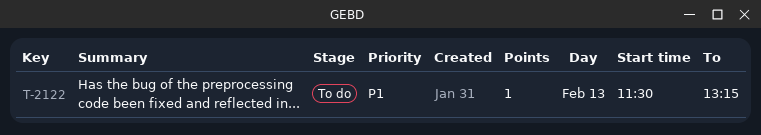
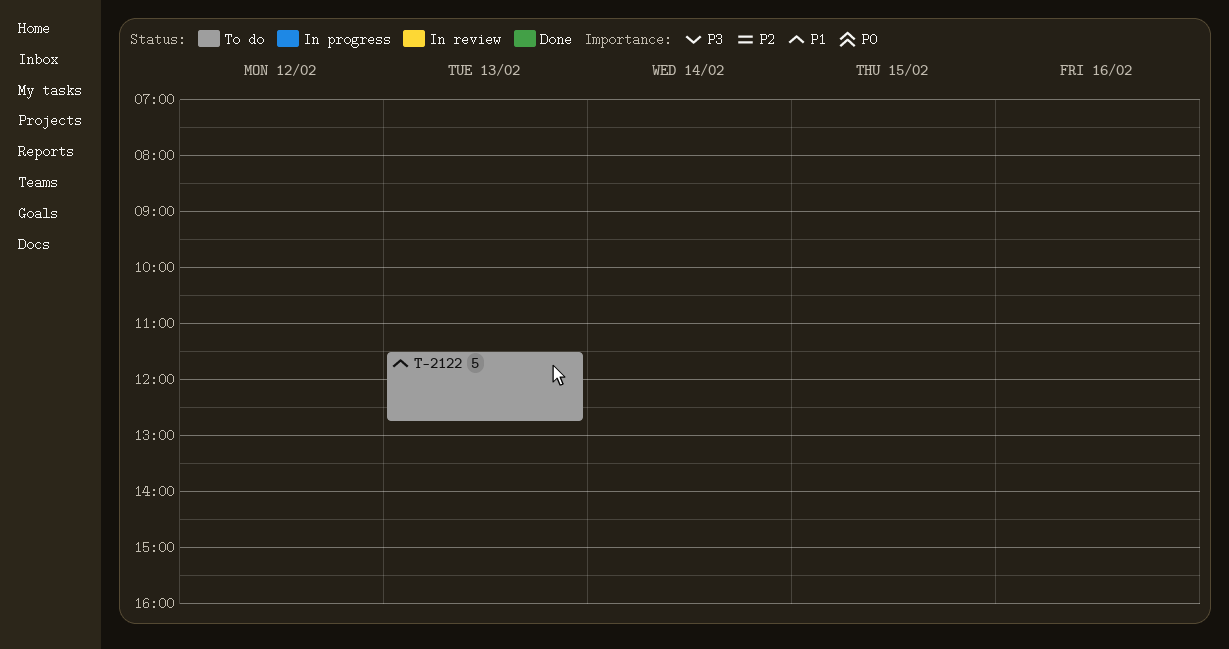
T-2122, estimate: 1 -> 5
T-2122, ends: 13:15 -> 12:45

